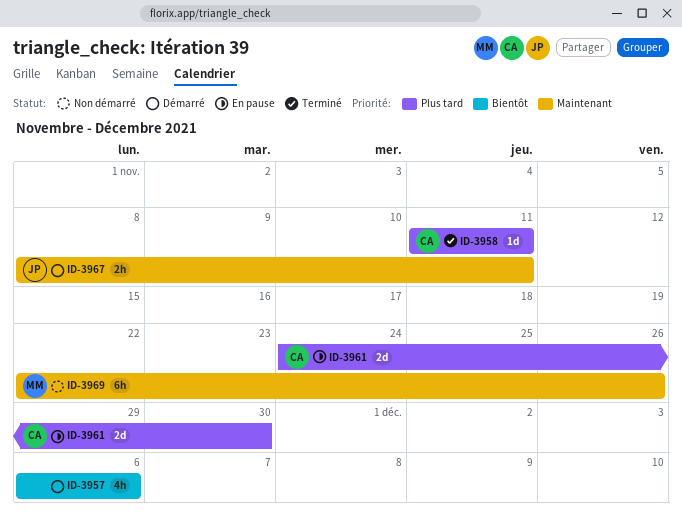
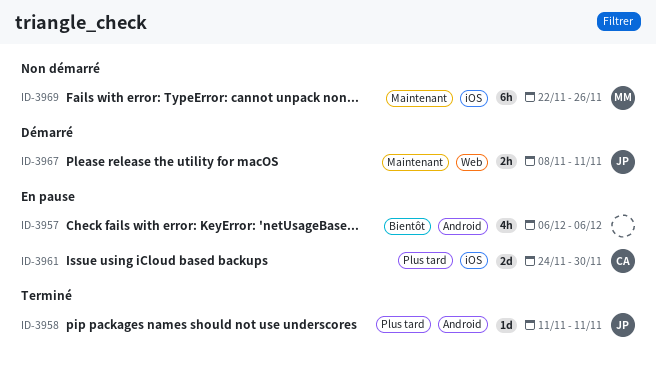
ID-3957, status: Démarré -> En pause
ID-3958, owner: CA -> JP

